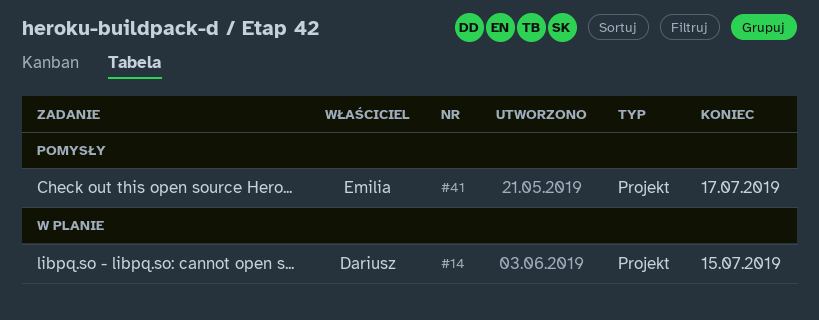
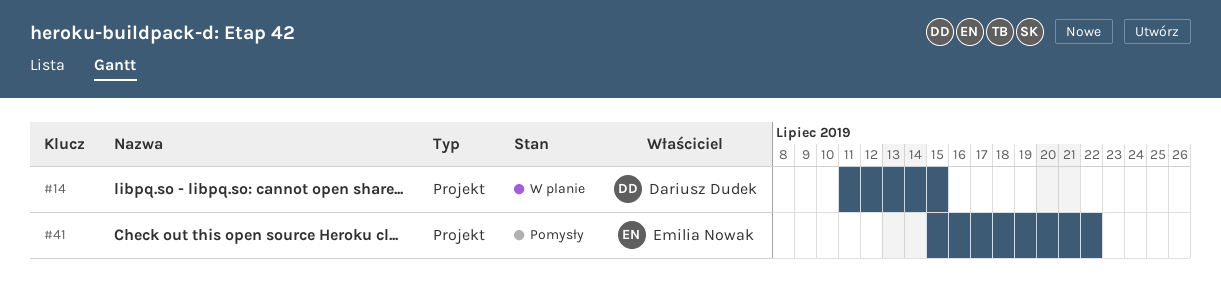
#41, due: Jul 17 -> Jul 22

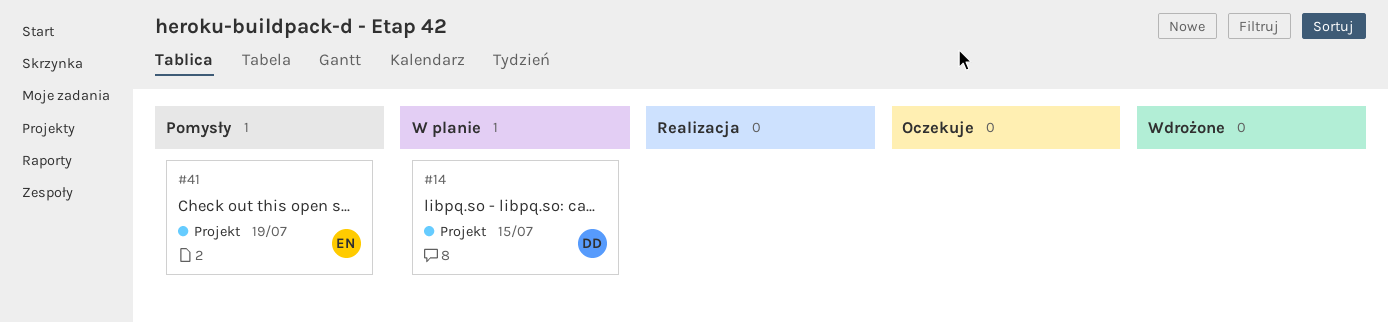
#41, due: Jul 22 -> Jul 19

